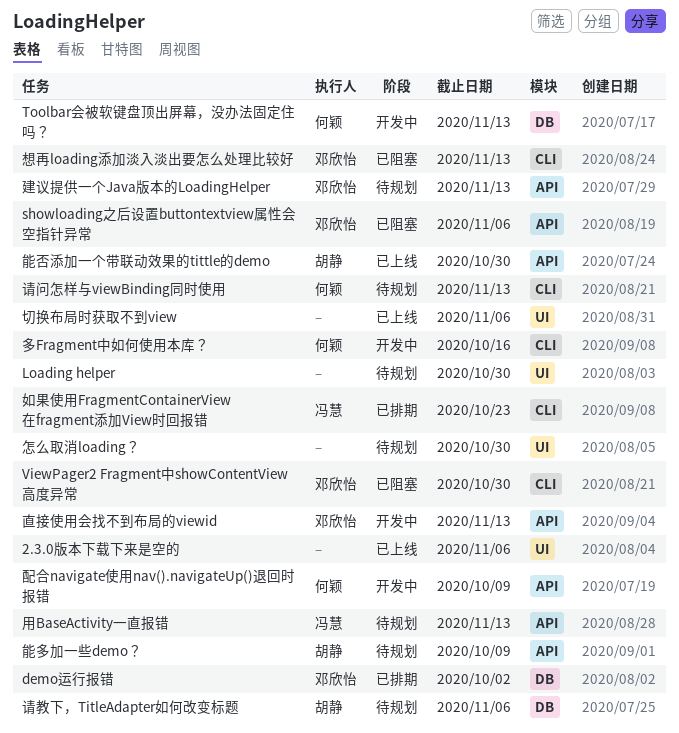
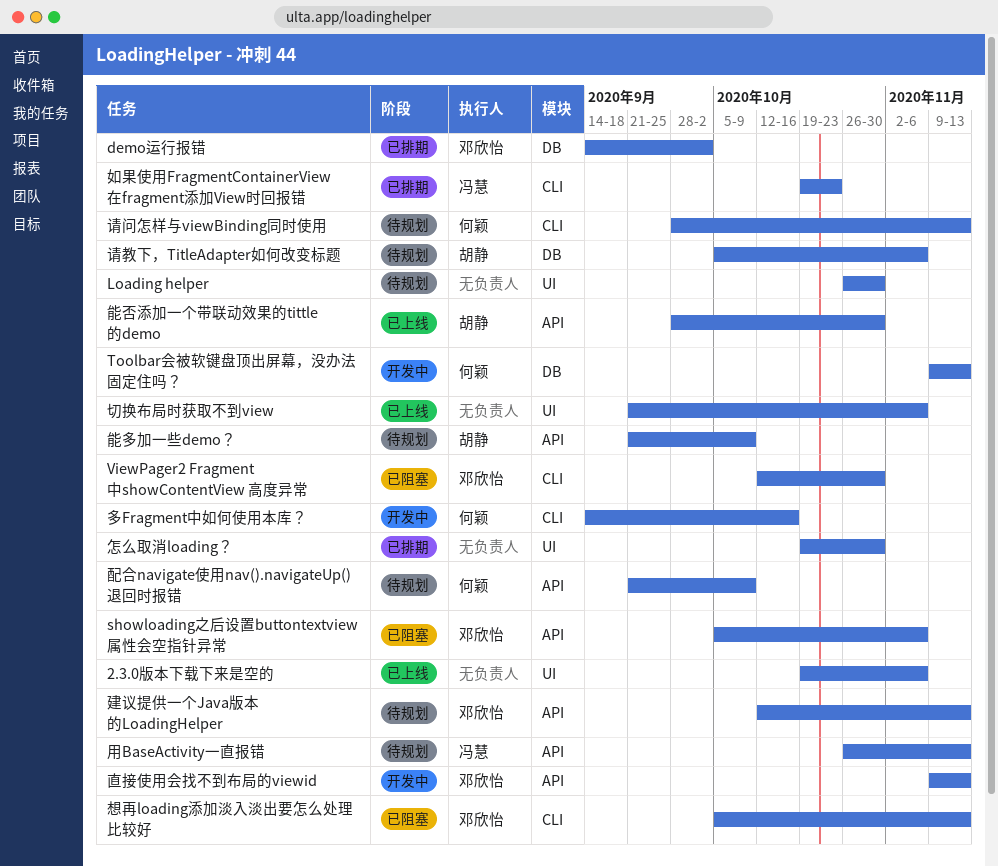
怎么取消loading？, status: 待规划 -> 已排期
配合navigate使用nav().navigateUp()退回时报错, status: 开发中 -> 待规划

